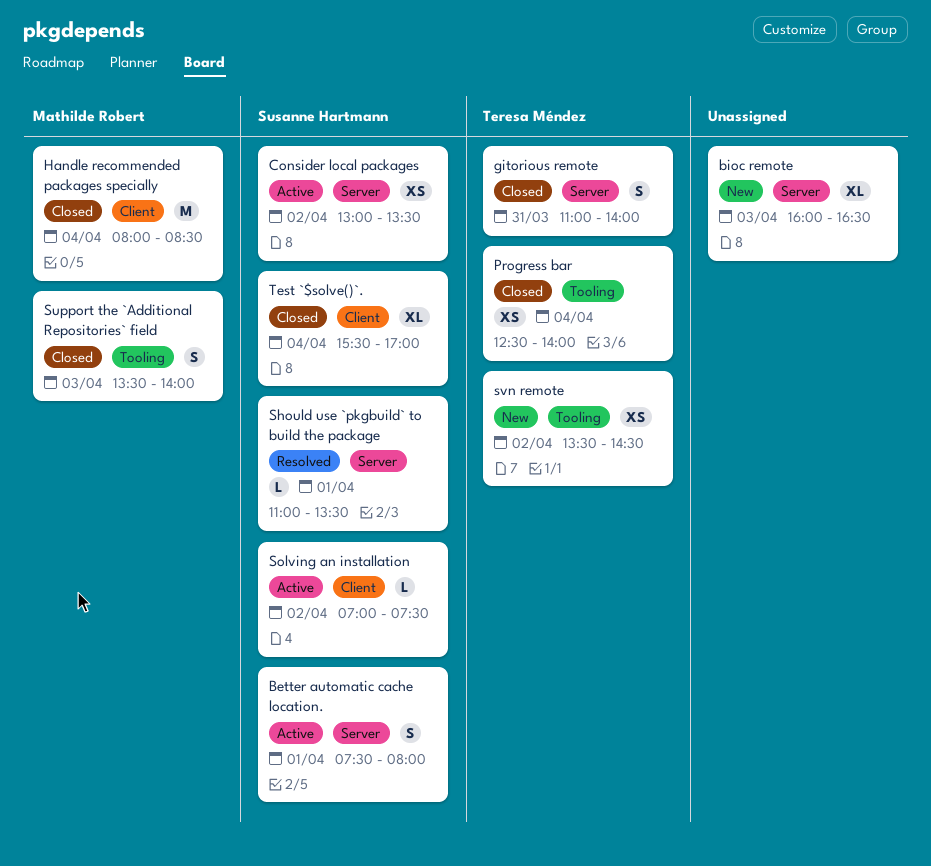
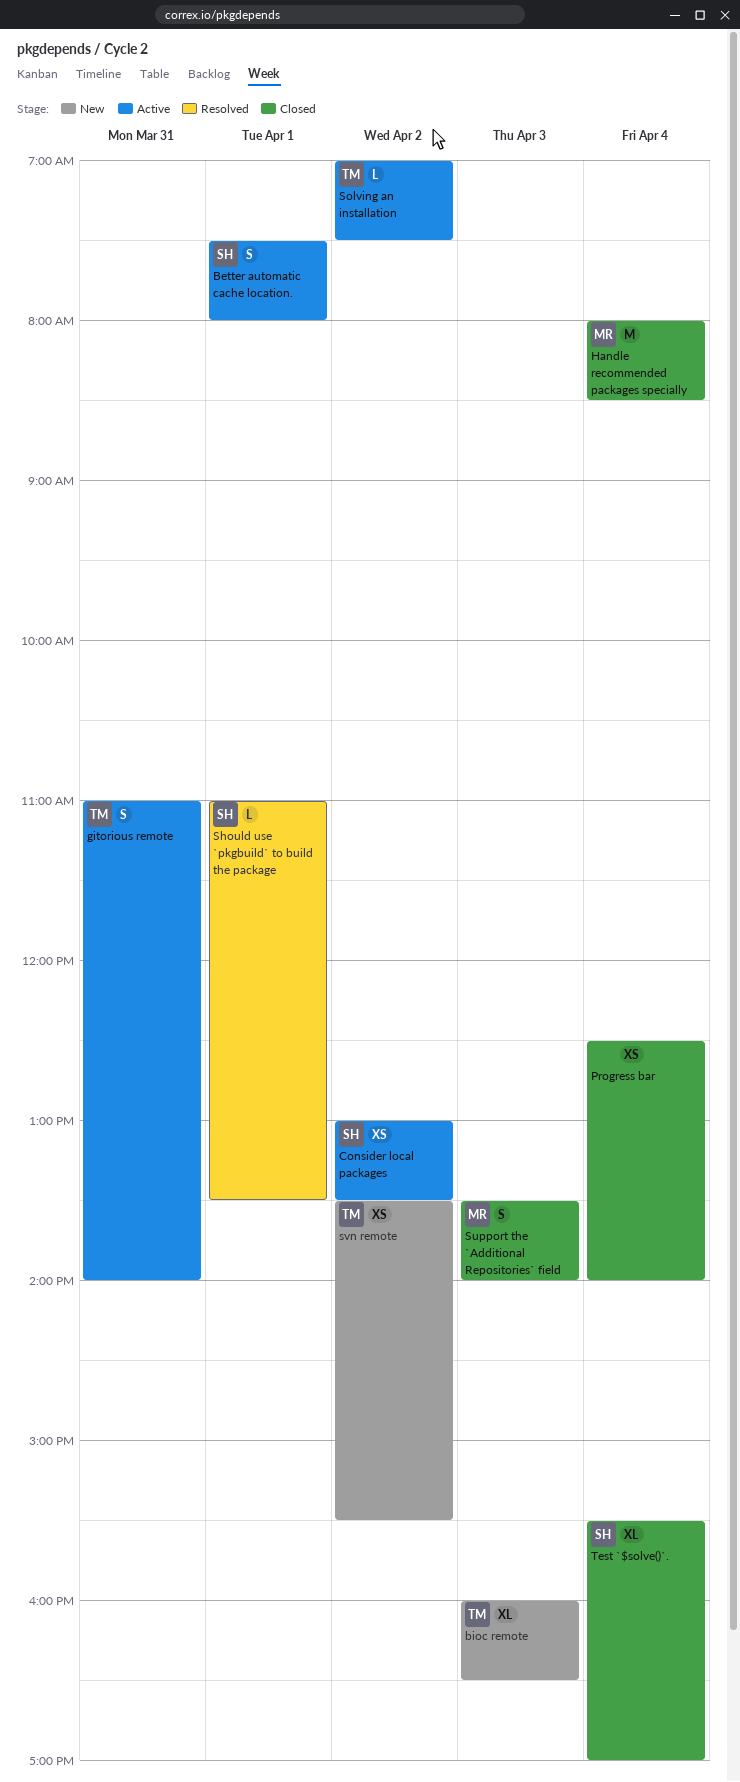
bioc remote, owner: none -> Teresa Méndez
gitorious remote, status: Closed -> Active
Progress bar, owner: Teresa Méndez -> none
Solving an installation, owner: Susanne Hartmann -> Teresa Méndez
svn remote, ends: 14:30 -> 15:30

